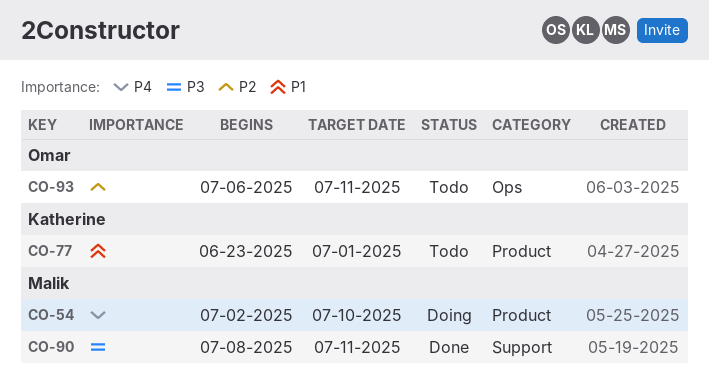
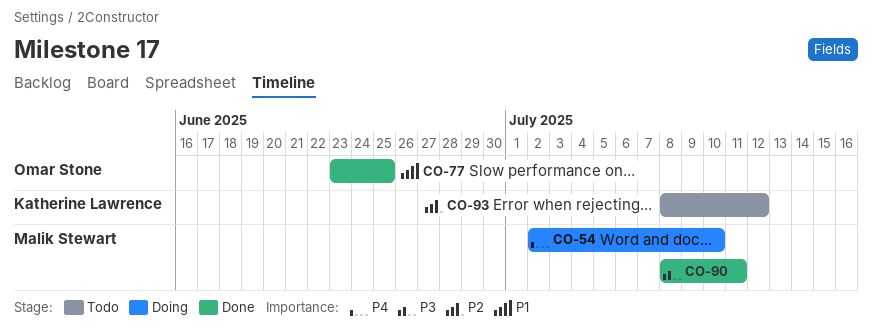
CO-77, status: Todo -> Done
CO-77, owner: Katherine Lawrence -> Omar Stone
CO-77, due: Jul 1 -> Jun 25
CO-93, owner: Omar Stone -> Katherine Lawrence
CO-93, start: Jul 6 -> Jul 8
CO-93, due: Jul 11 -> Jul 12

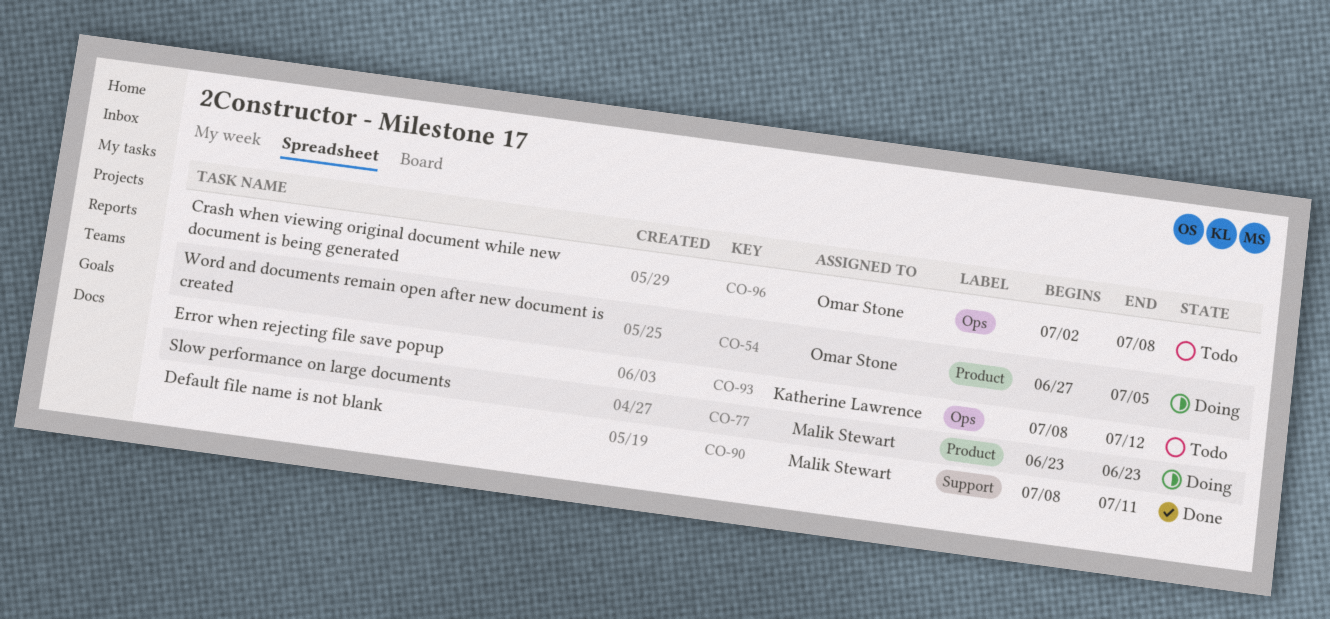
CO-54, owner: Malik Stewart -> Omar Stone
CO-54, start: Jul 2 -> Jun 27
CO-54, due: Jul 10 -> Jul 5
CO-77, status: Done -> Doing
CO-77, owner: Omar Stone -> Malik Stewart
CO-77, due: Jun 25 -> Jun 23
CO-96: none -> present

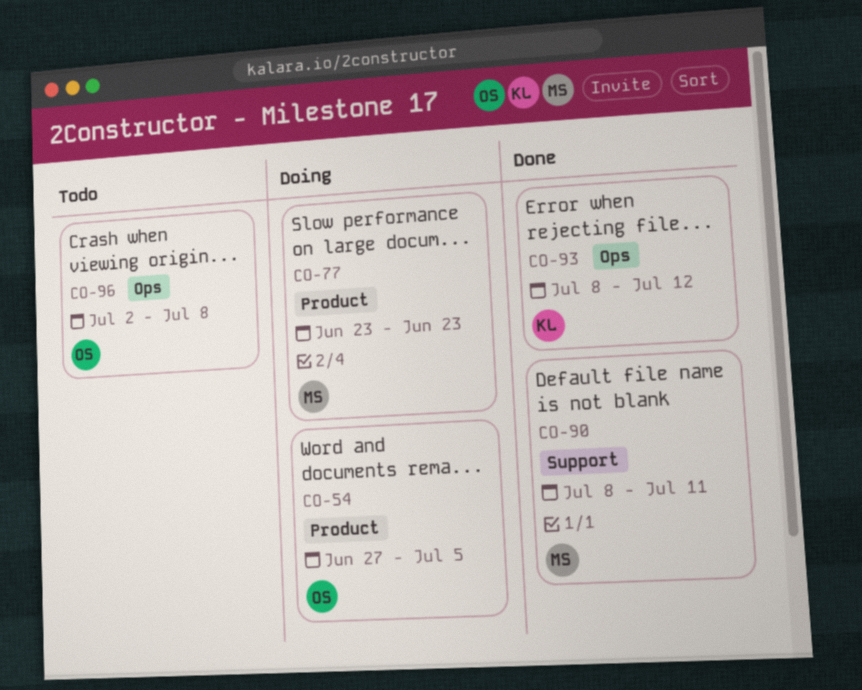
CO-93, status: Todo -> Done

